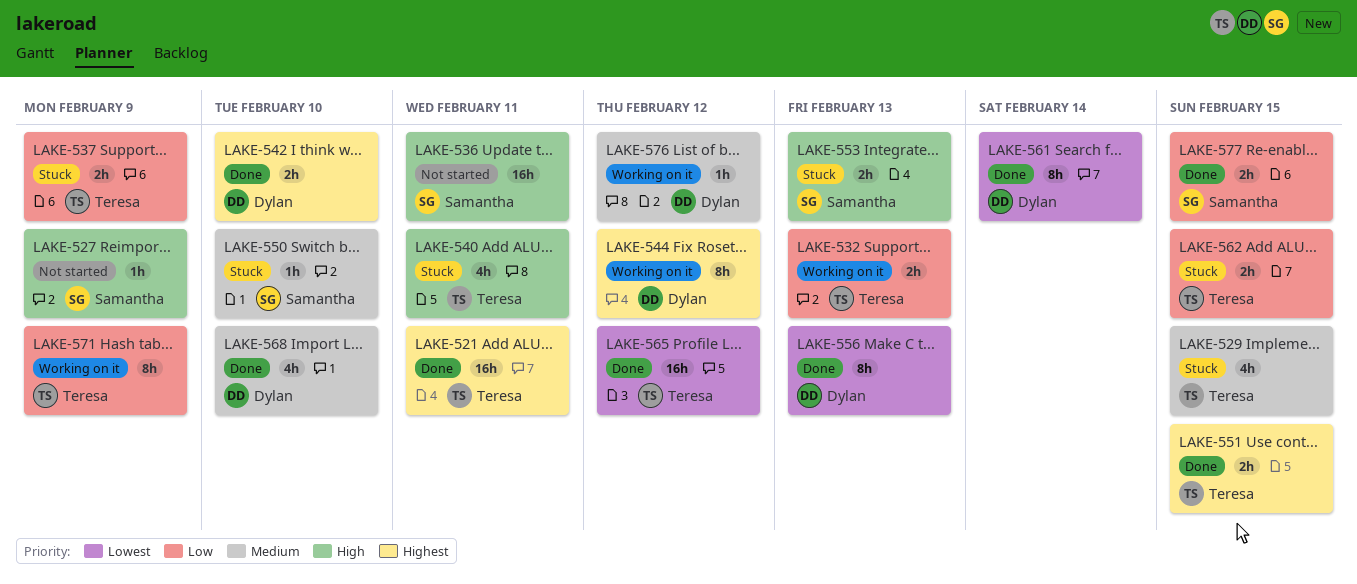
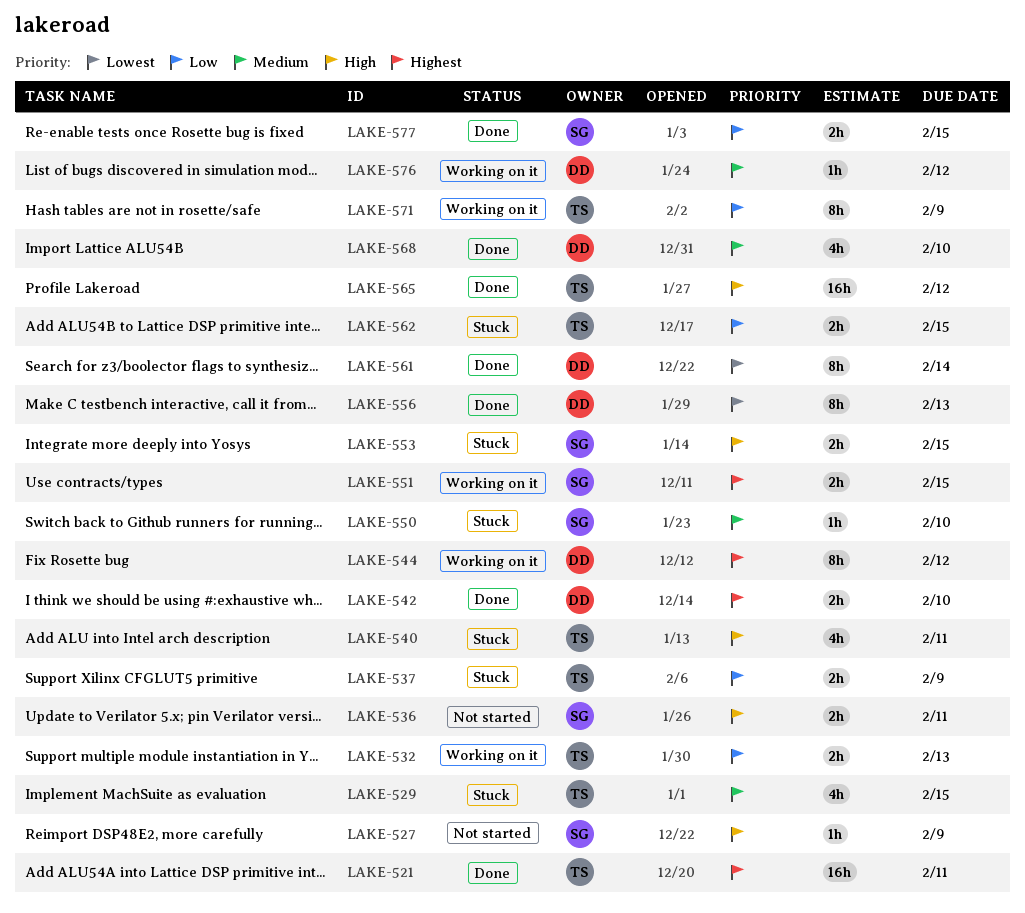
LAKE-536, estimate: 16h -> 2h
LAKE-551, status: Done -> Working on it
LAKE-551, owner: Teresa -> Samantha
LAKE-553, due: Feb 13 -> Feb 15
LAKE-565, priority: Lowest -> High

